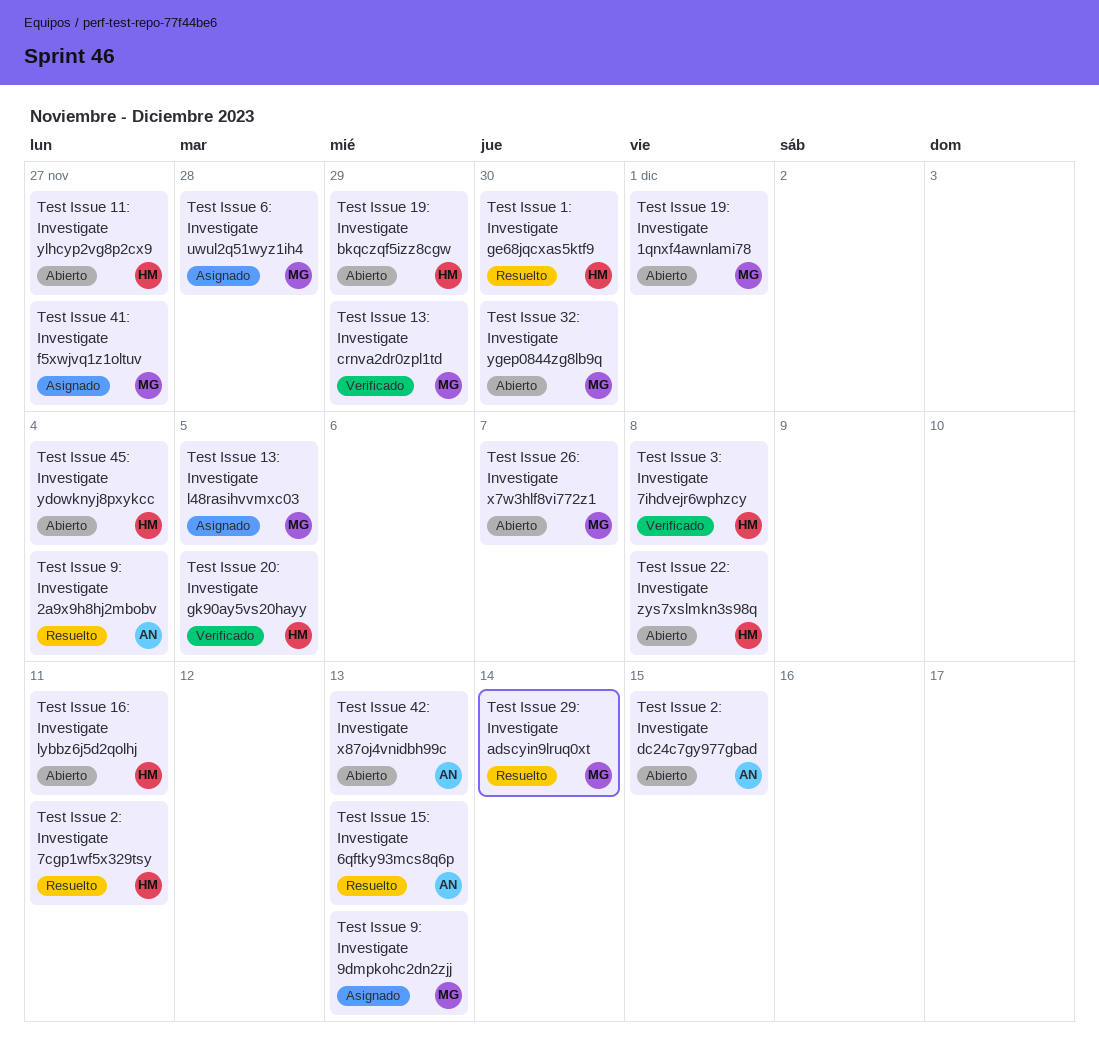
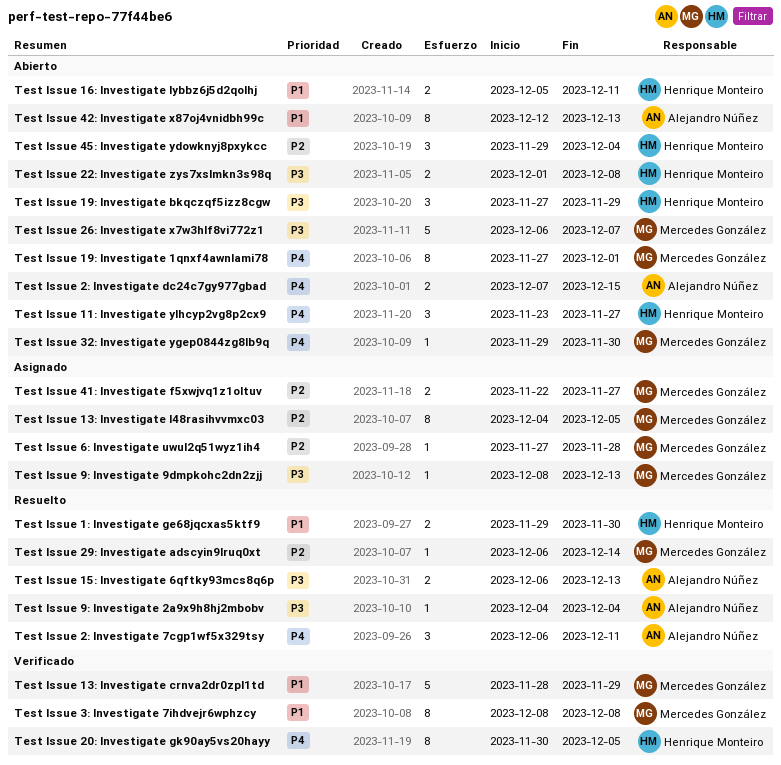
Test Issue 2: Investigate 7cgp1wf5x329tsy, owner: Henrique Monteiro -> Alejandro Núñez
Test Issue 3: Investigate 7ihdvejr6wphzcy, owner: Henrique Monteiro -> Mercedes González

